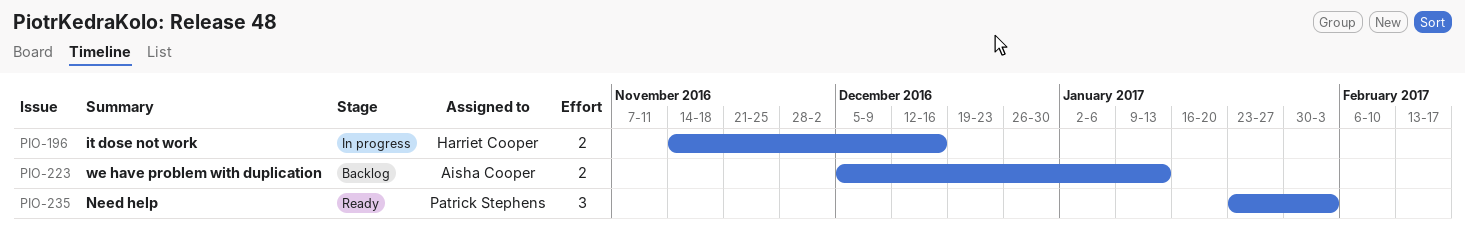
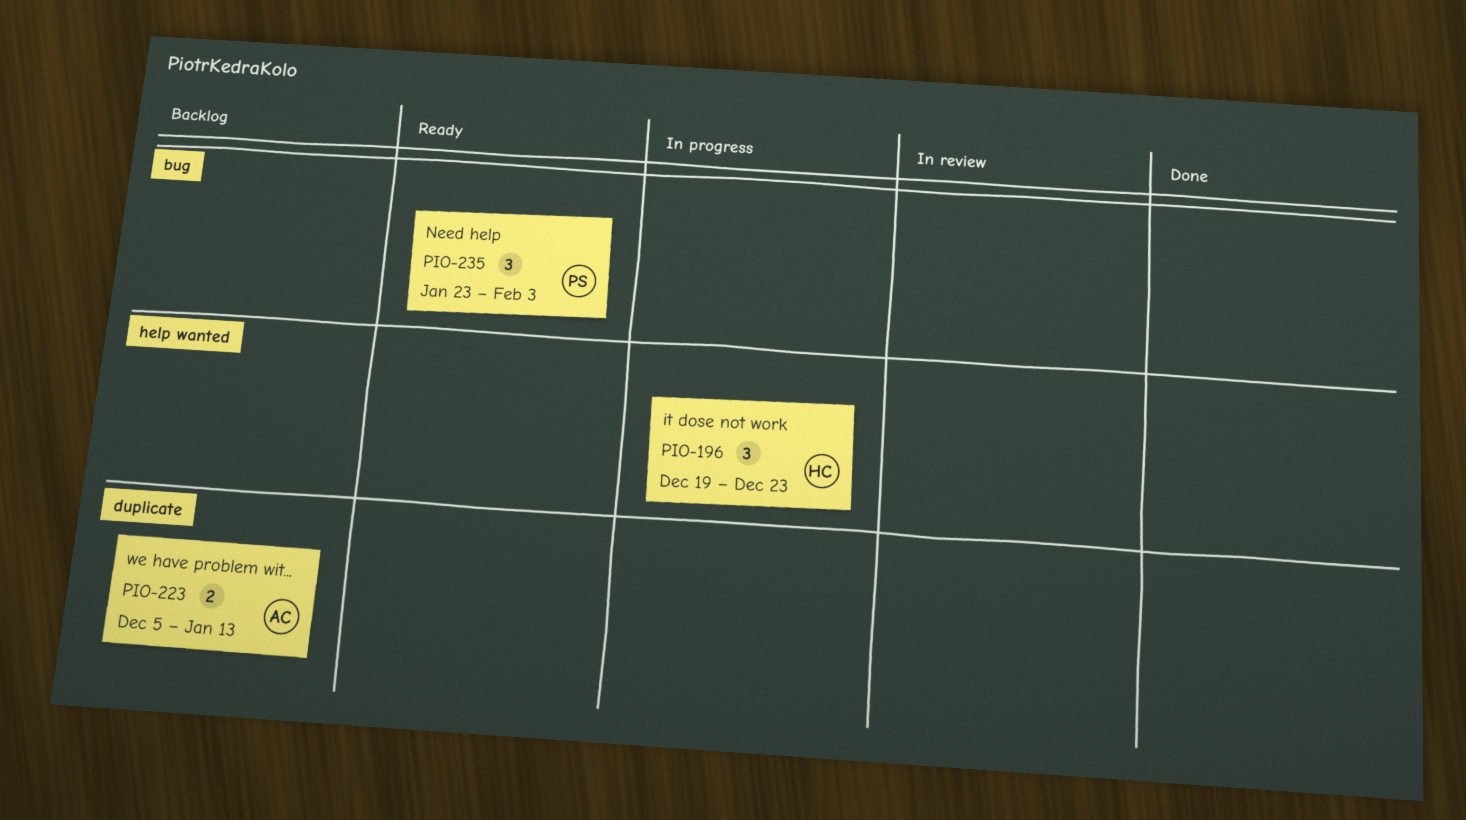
PIO-196, estimate: 2 -> 3
PIO-196, start: Nov 14 -> Dec 19
PIO-196, due: Dec 16 -> Dec 23

